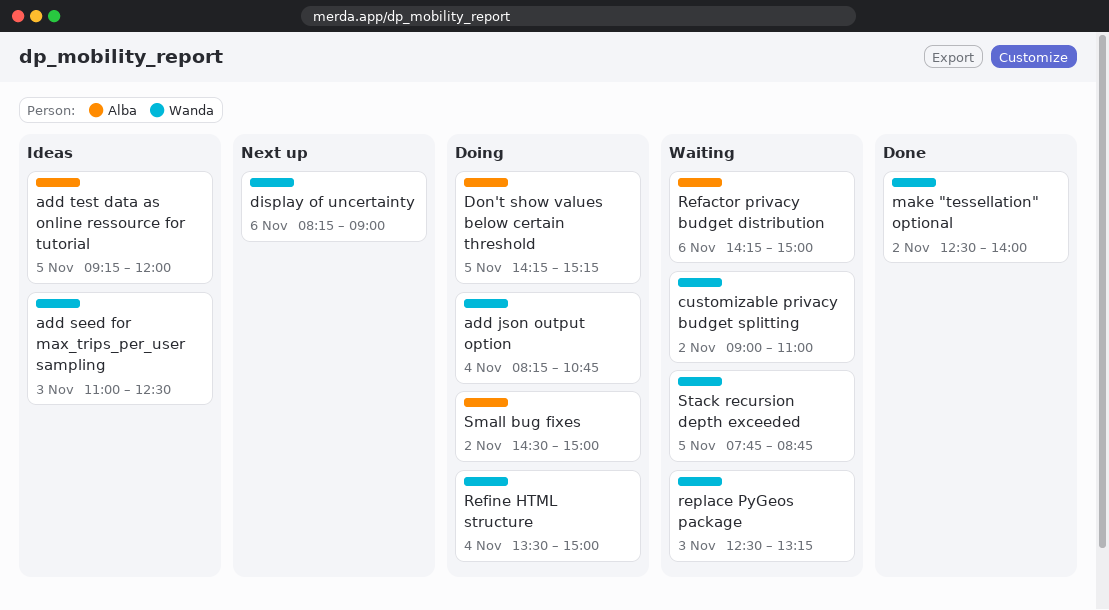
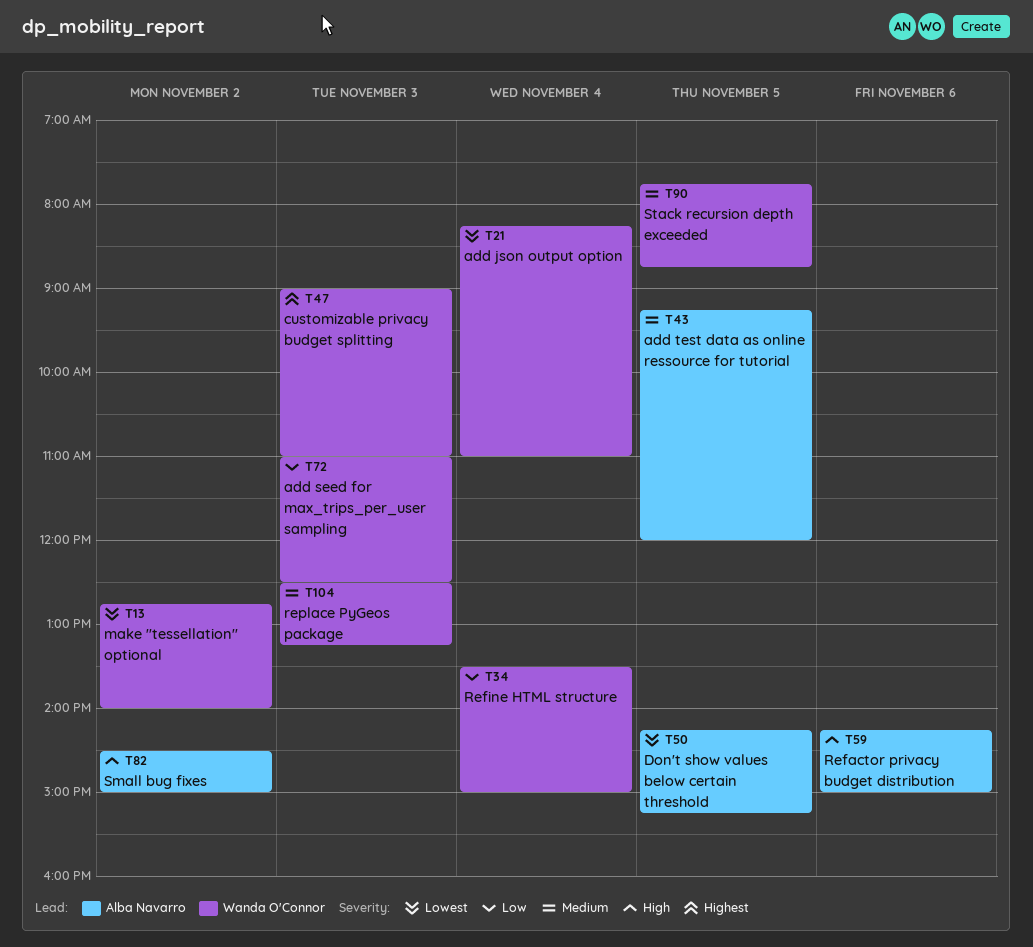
add json output option, ends: 10:45 -> 11:00
customizable privacy budget splitting, day: Nov 2 -> Nov 3
display of uncertainty: present -> none
make "tessellation" optional, begins: 12:30 -> 12:45

